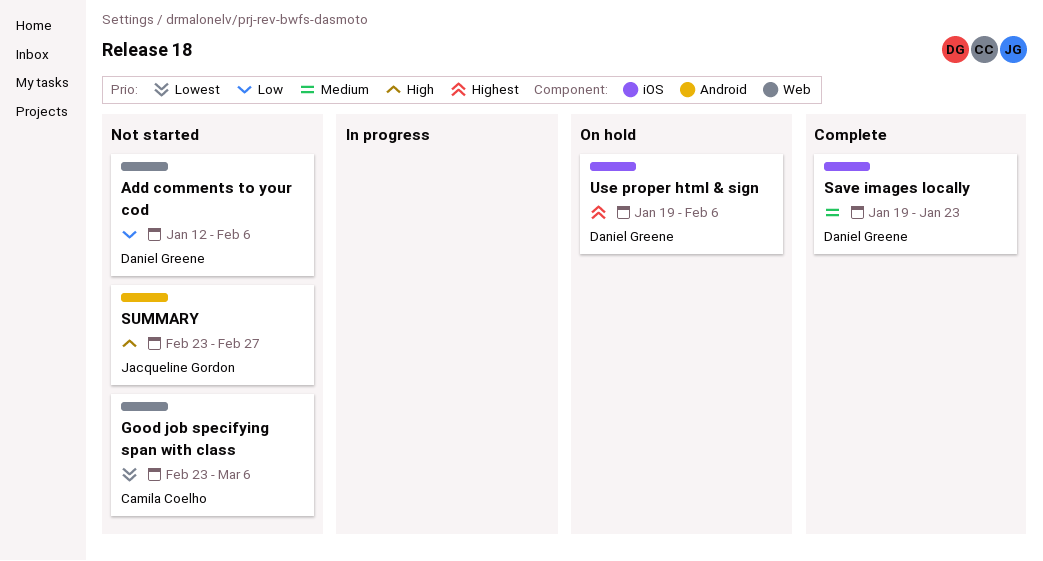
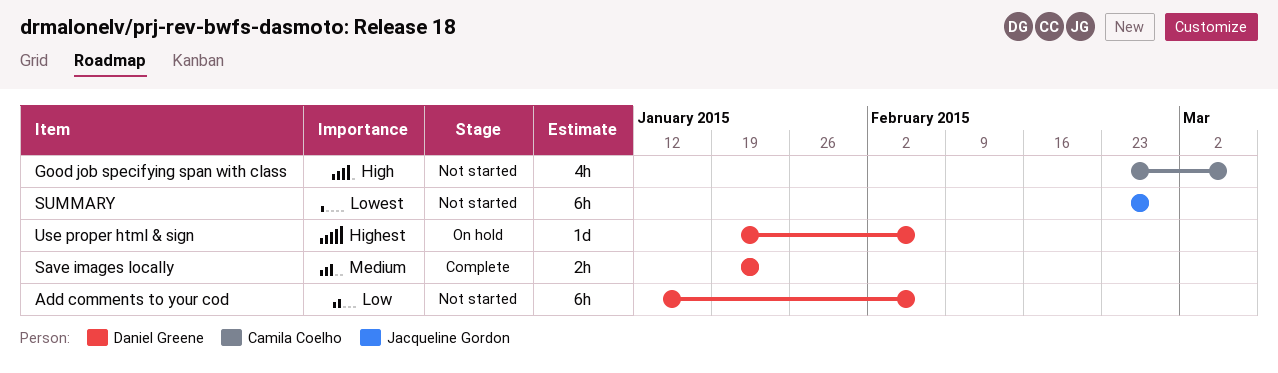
Good job specifying span with class, priority: Lowest -> High
SUMMARY, priority: High -> Lowest

